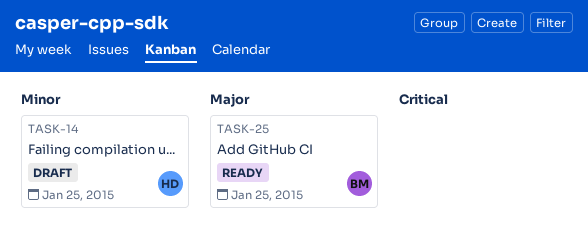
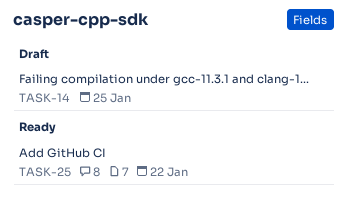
TASK-25, due: Jan 25 -> Jan 22

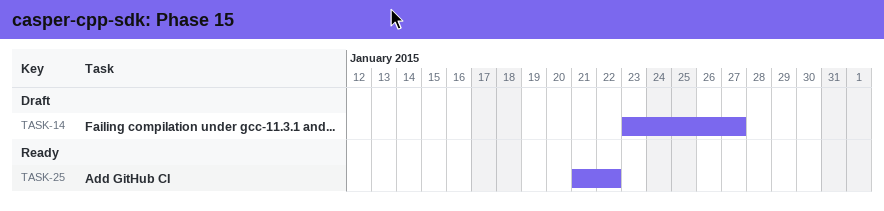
TASK-14, due: Jan 25 -> Jan 27

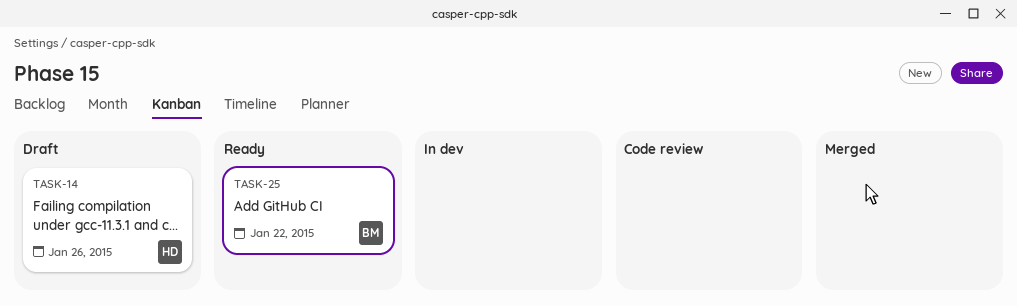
TASK-14, due: Jan 27 -> Jan 26

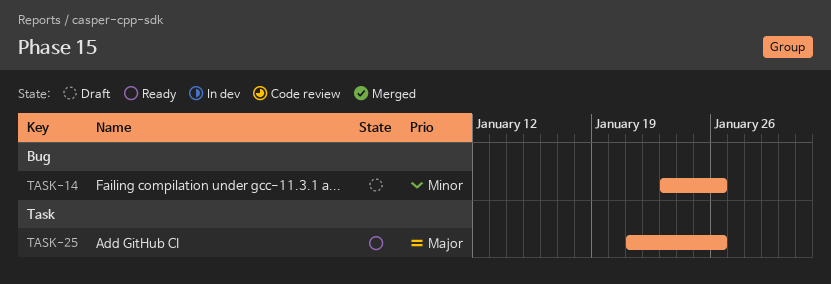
TASK-25, due: Jan 22 -> Jan 26

